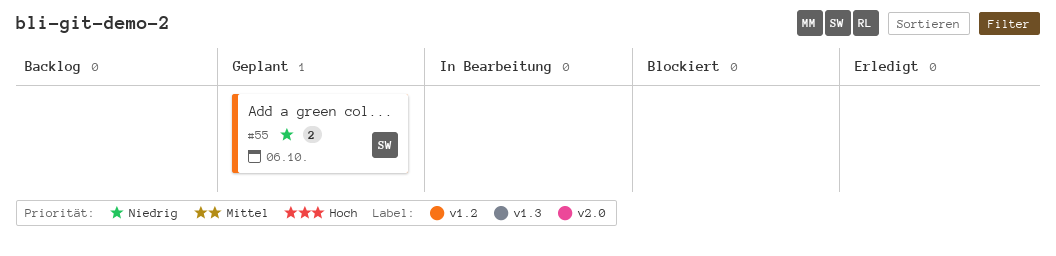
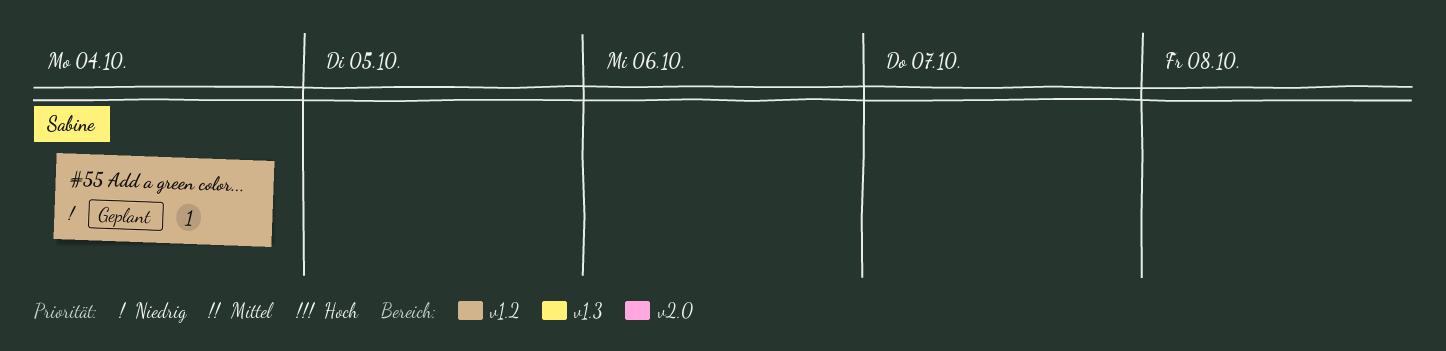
#55, estimate: 2 -> 1
#55, due: Oct 6 -> Oct 4

